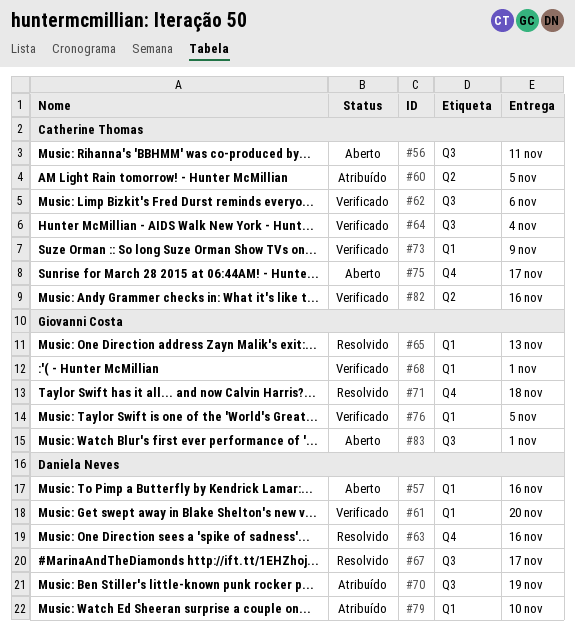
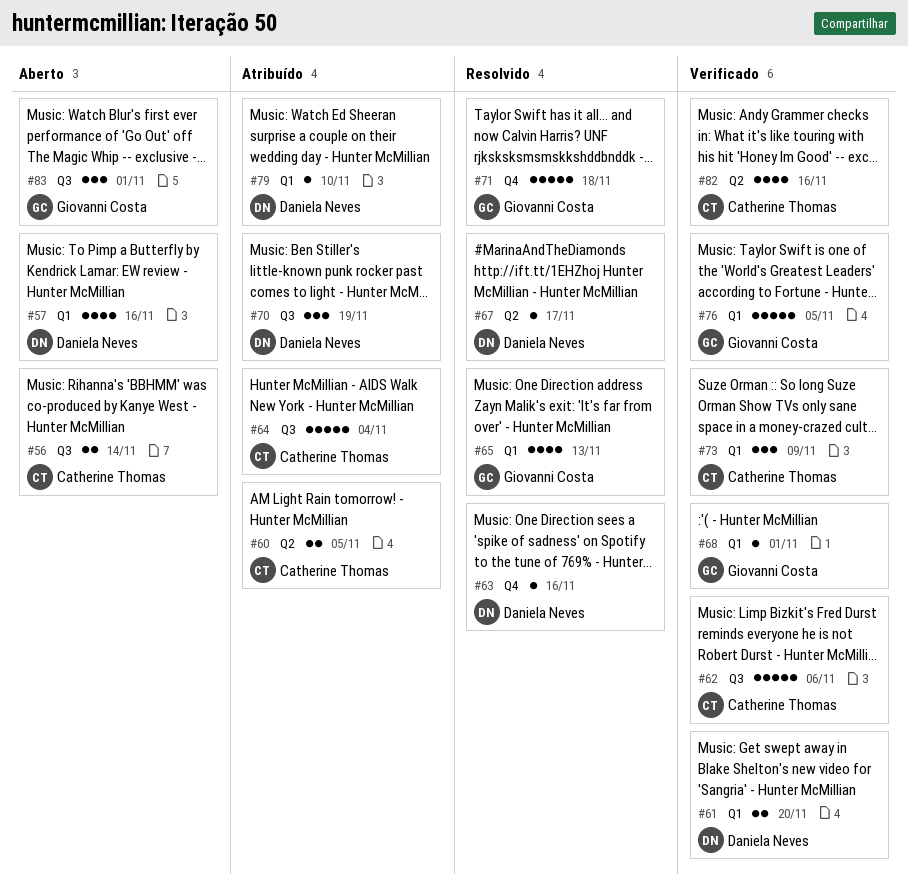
#56, due: Nov 11 -> Nov 14
#64, status: Verificado -> Atribuído
#67, label: Q3 -> Q2
#75: present -> none

